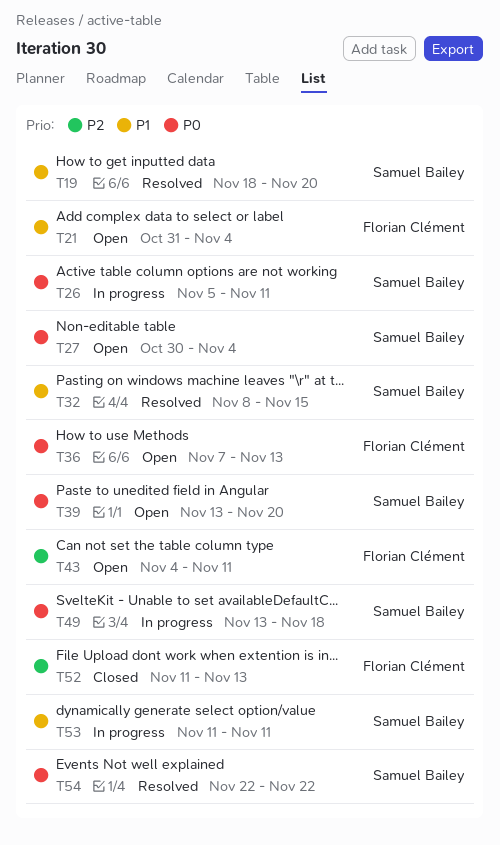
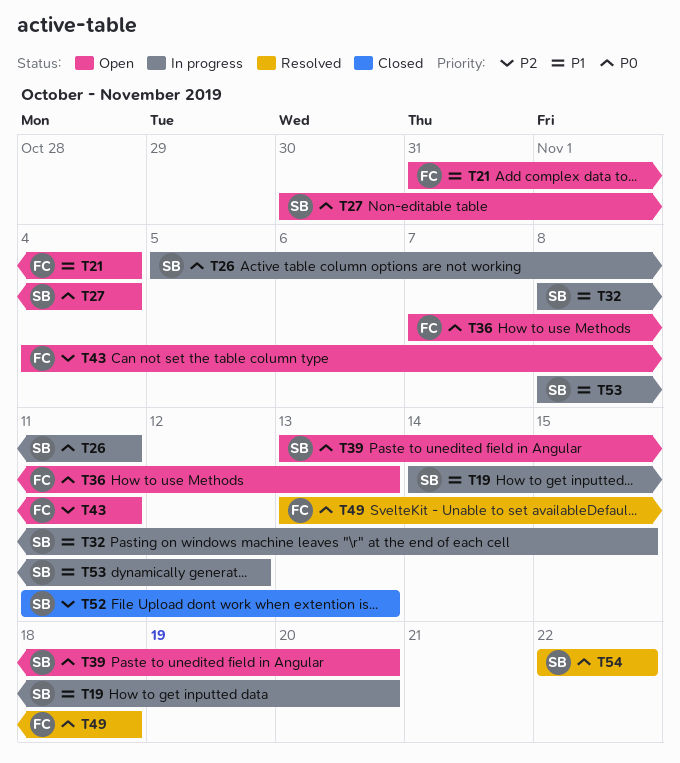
T19, status: Resolved -> In progress
T19, start: Nov 18 -> Nov 14
T32, status: Resolved -> In progress
T49, status: In progress -> Resolved
T49, owner: Samuel Bailey -> Florian Clément
T52, owner: Florian Clément -> Samuel Bailey
T53, start: Nov 11 -> Nov 8
T53, due: Nov 11 -> Nov 12

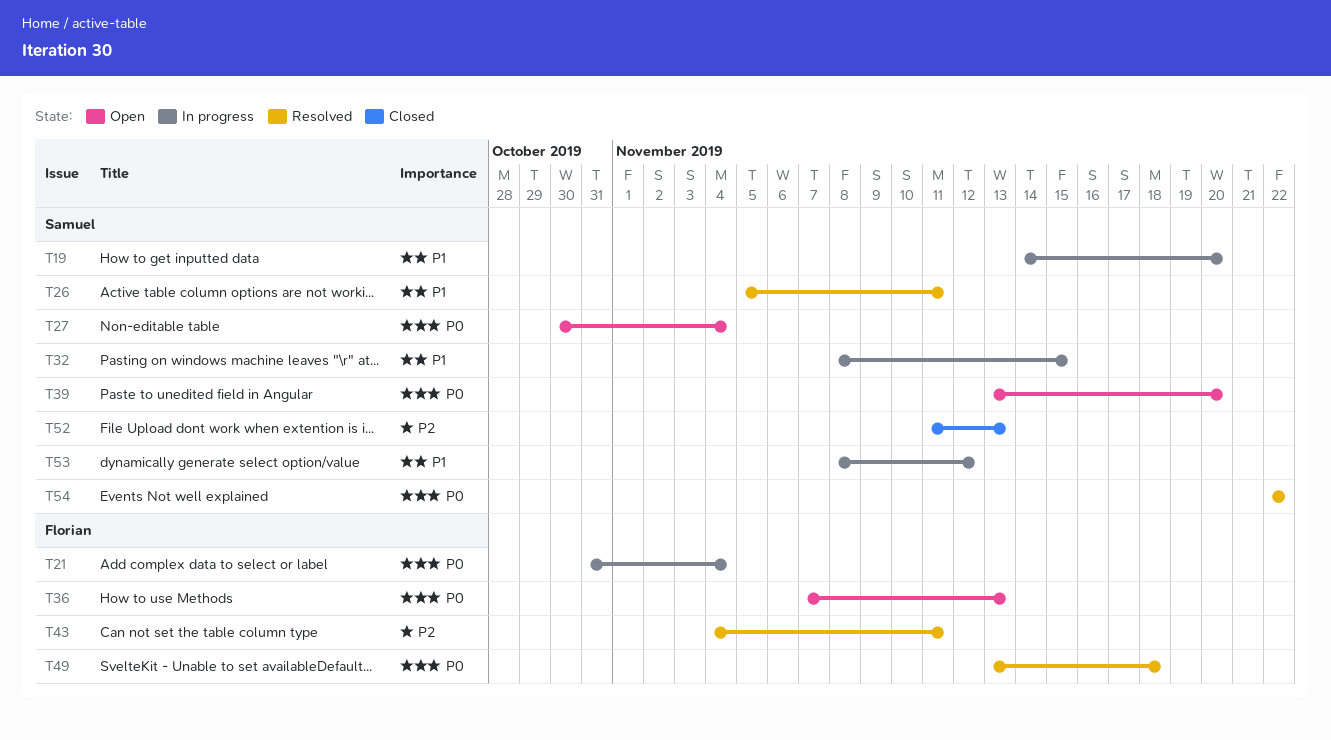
T21, status: Open -> In progress
T21, priority: P1 -> P0
T26, status: In progress -> Resolved
T26, priority: P0 -> P1
T43, status: Open -> Resolved

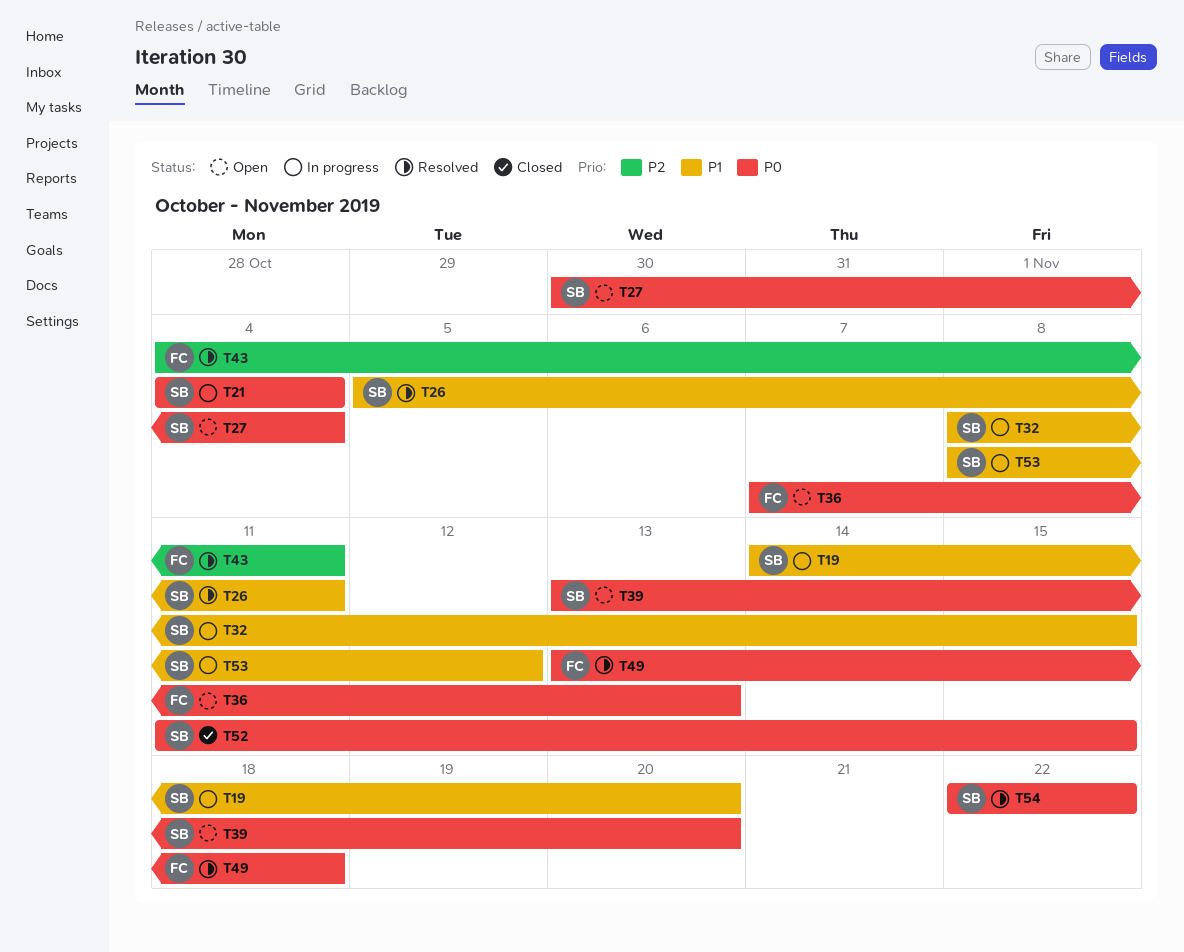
T21, owner: Florian -> Samuel
T21, start: Oct 31 -> Nov 4
T52, priority: P2 -> P0
T52, due: Nov 13 -> Nov 15

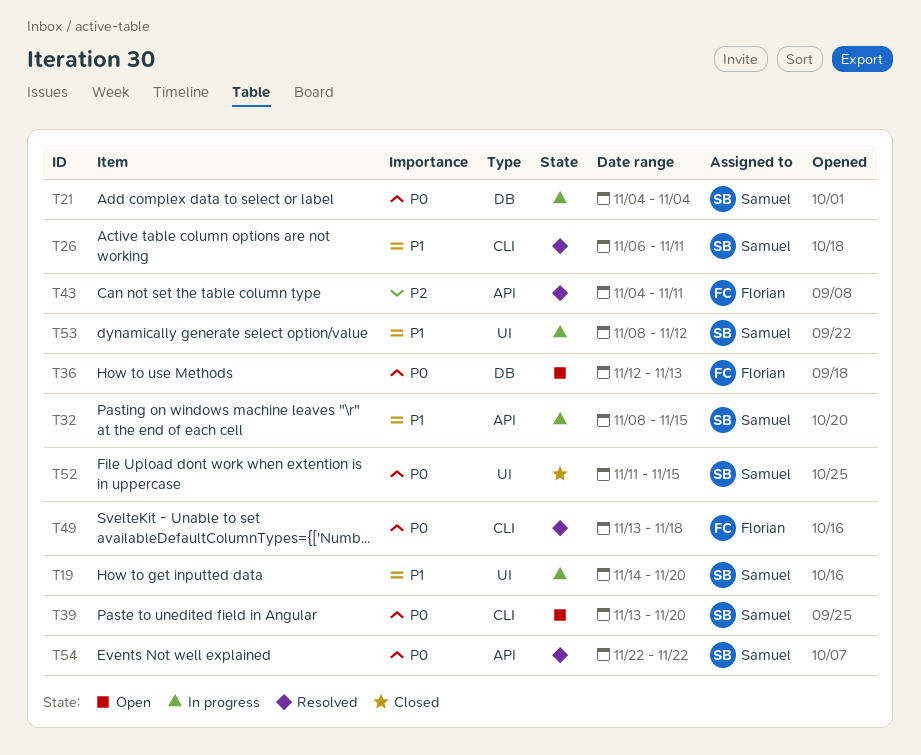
T26, start: Nov 5 -> Nov 6
T27: present -> none
T36, start: Nov 7 -> Nov 12

